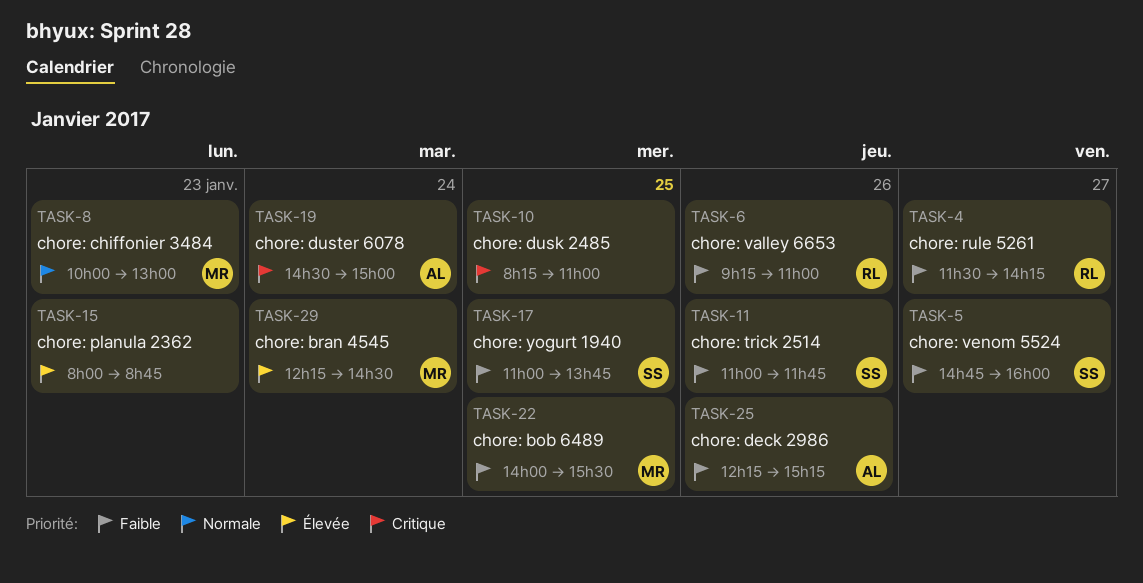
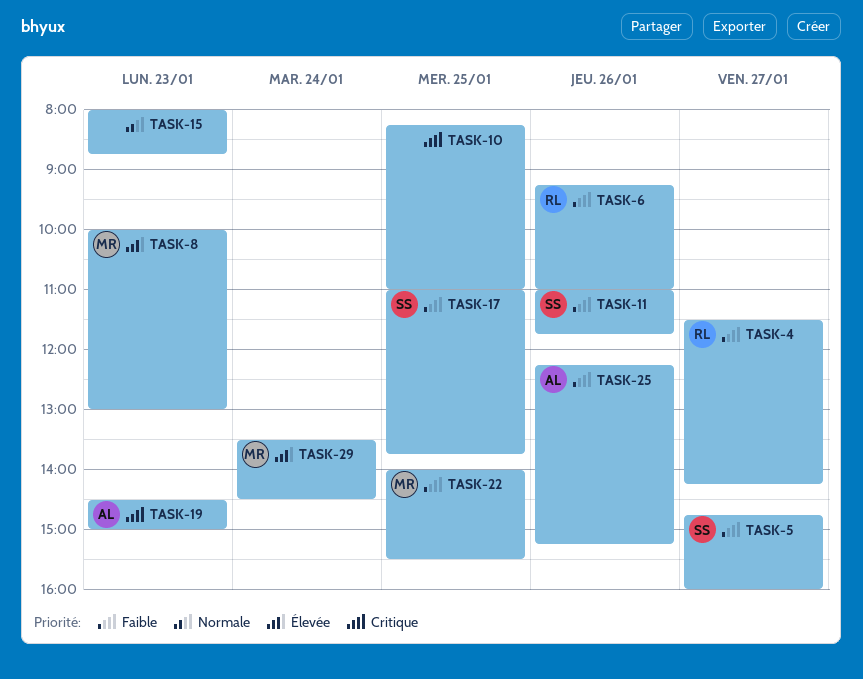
TASK-8, priority: Normale -> Élevée
TASK-15, priority: Élevée -> Normale
TASK-19, day: Jan 24 -> Jan 23
TASK-29, begins: 12:15 -> 13:30

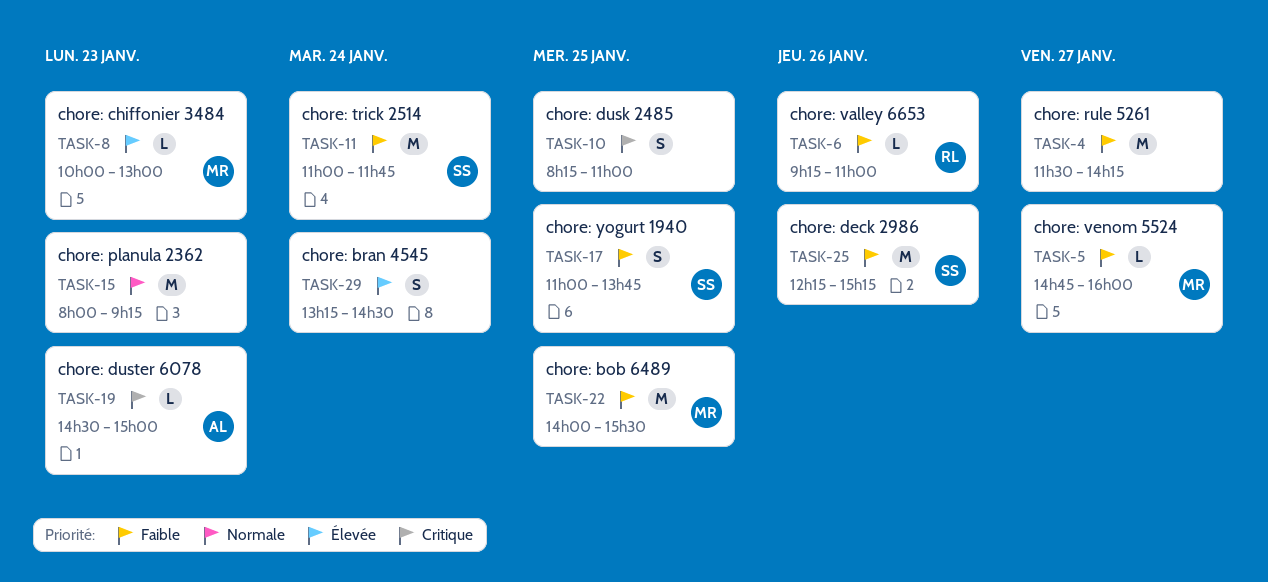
TASK-4, owner: RL -> none
TASK-5, owner: SS -> MR
TASK-11, day: Jan 26 -> Jan 24
TASK-15, ends: 08:45 -> 09:15
TASK-25, owner: AL -> SS
TASK-29, owner: MR -> none
TASK-29, begins: 13:30 -> 13:15

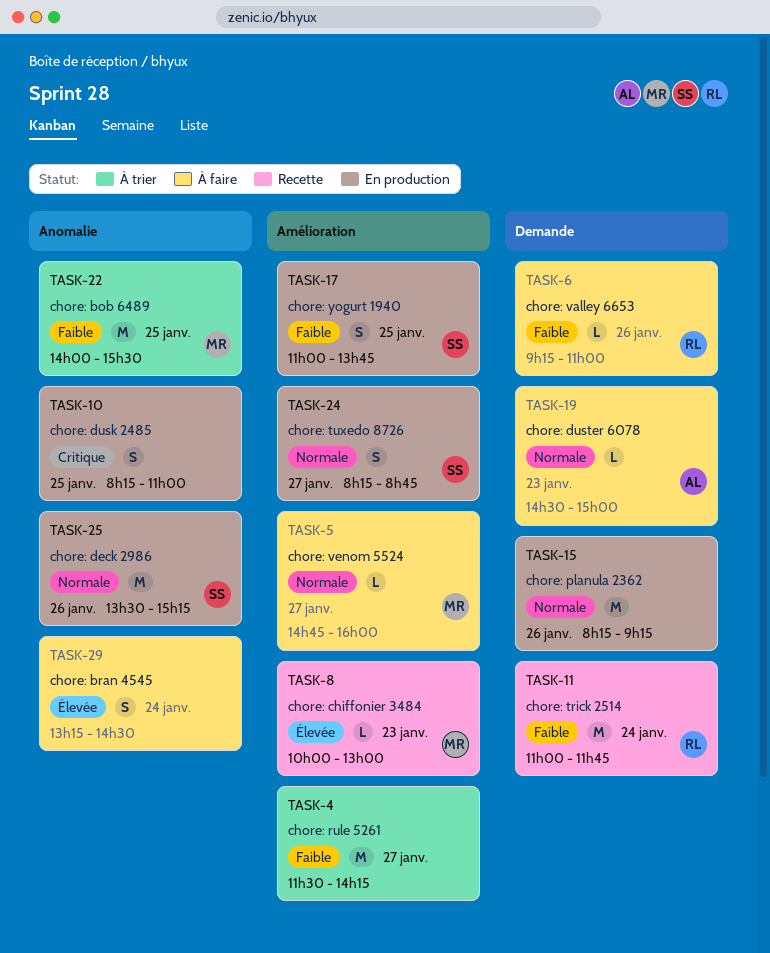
TASK-5, priority: Faible -> Normale
TASK-11, owner: SS -> RL
TASK-15, day: Jan 23 -> Jan 26
TASK-15, begins: 08:00 -> 08:15
TASK-19, priority: Critique -> Normale
TASK-24: none -> present
TASK-25, priority: Faible -> Normale
TASK-25, begins: 12:15 -> 13:30

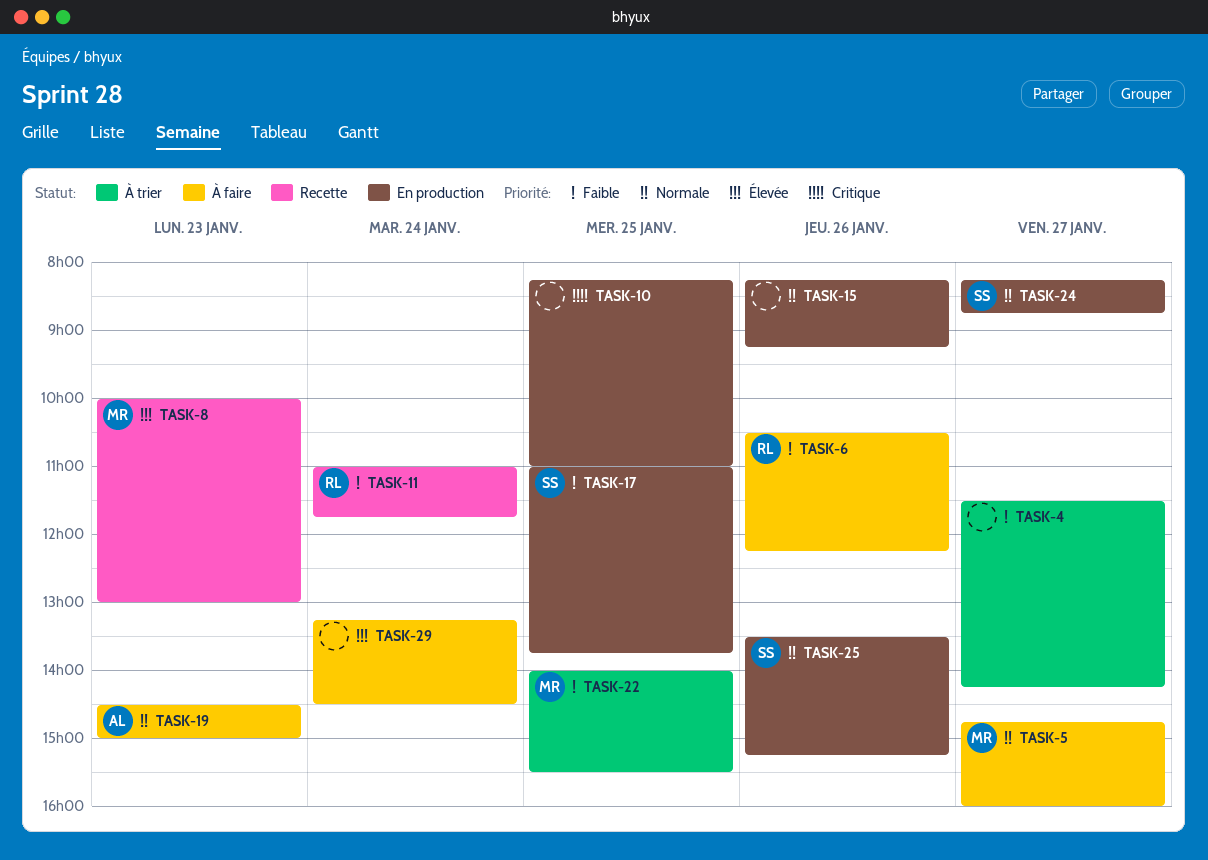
TASK-6, begins: 09:15 -> 10:30
TASK-6, ends: 11:00 -> 12:15

